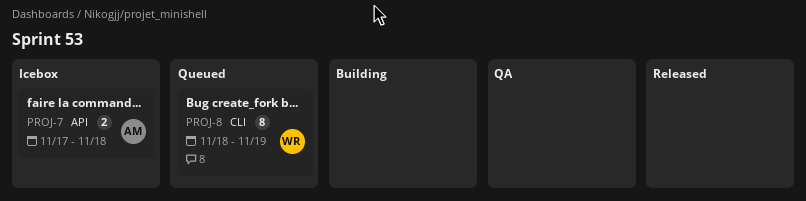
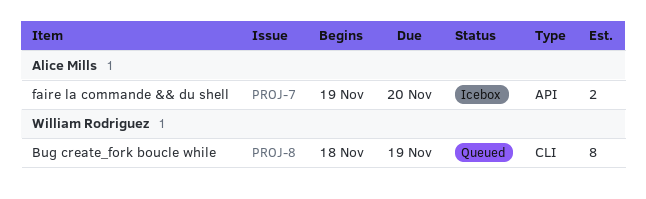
PROJ-7, start: Nov 17 -> Nov 19
PROJ-7, due: Nov 18 -> Nov 20

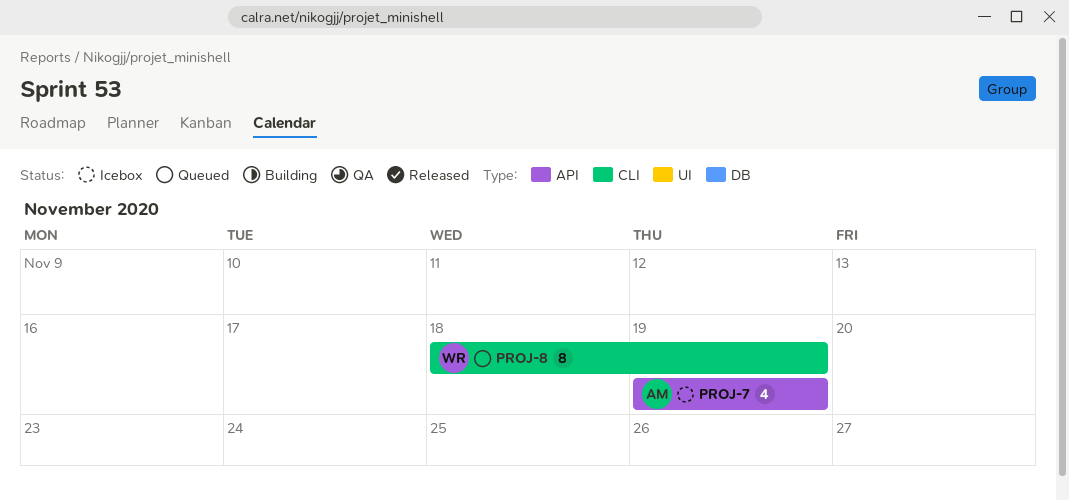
PROJ-7, estimate: 2 -> 4
PROJ-7, due: Nov 20 -> Nov 19

